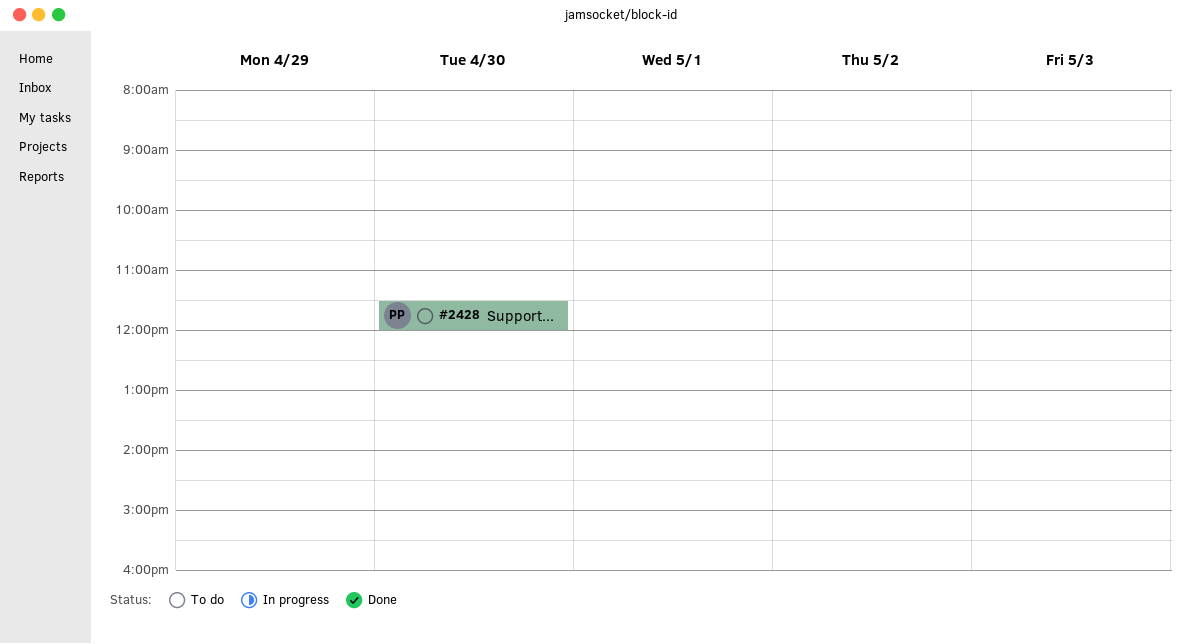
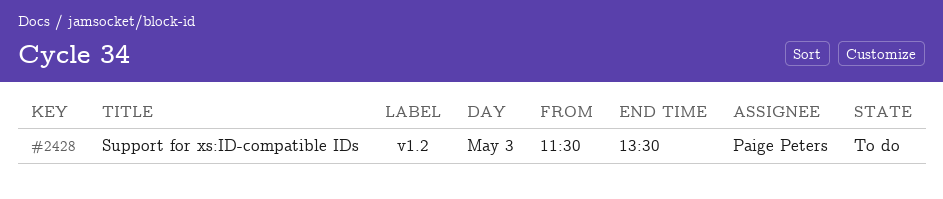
#2428, day: Apr 30 -> May 3
#2428, ends: 12:00 -> 13:30

